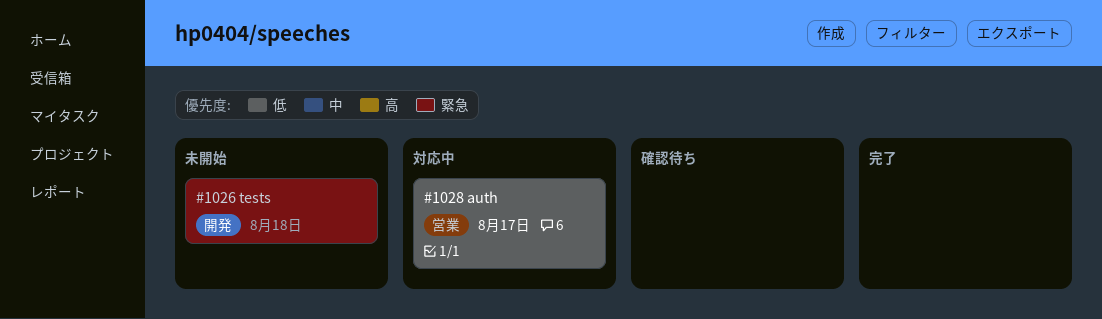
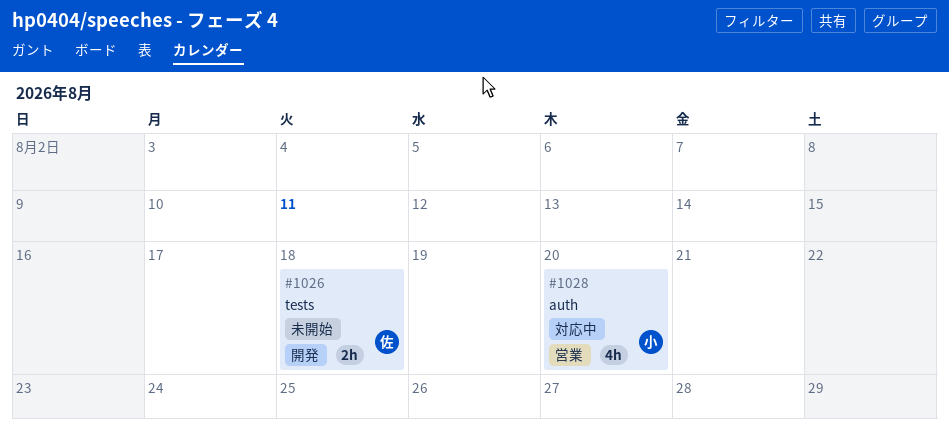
#1028, due: Aug 17 -> Aug 20

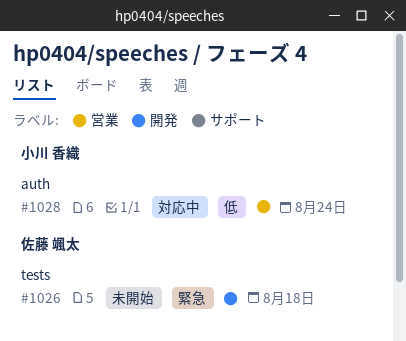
#1028, due: Aug 20 -> Aug 24

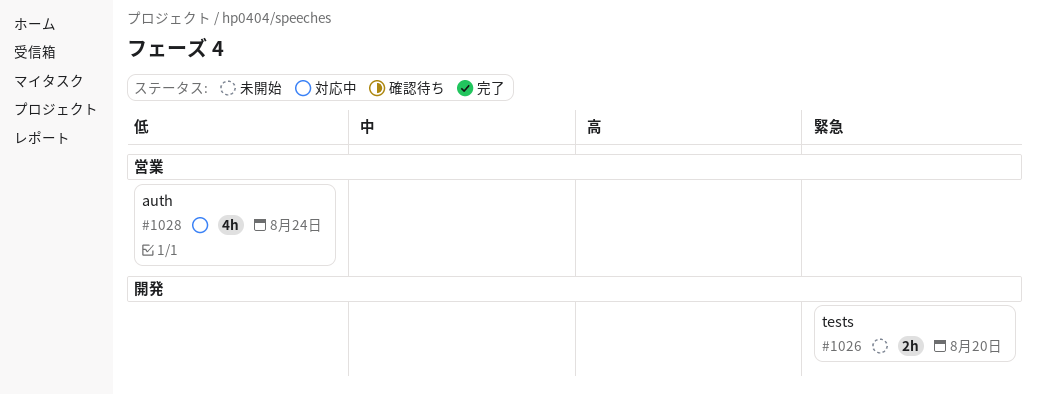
#1026, due: Aug 18 -> Aug 20

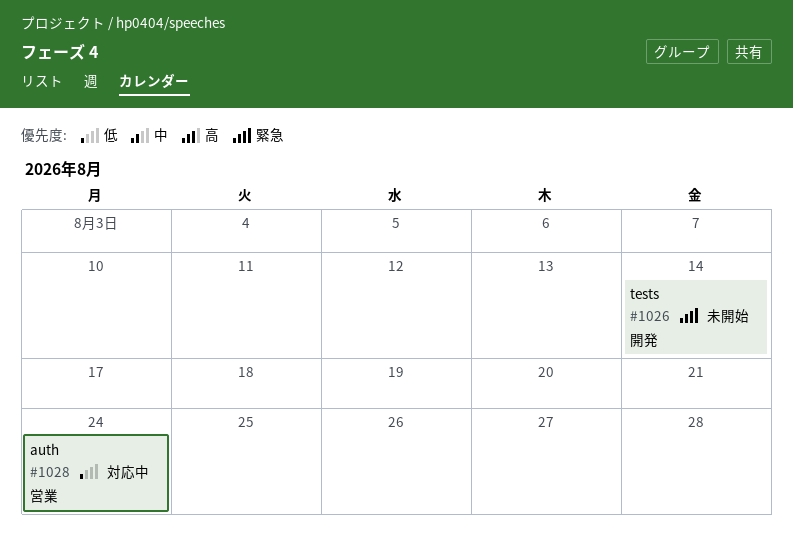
#1026, due: Aug 20 -> Aug 14

